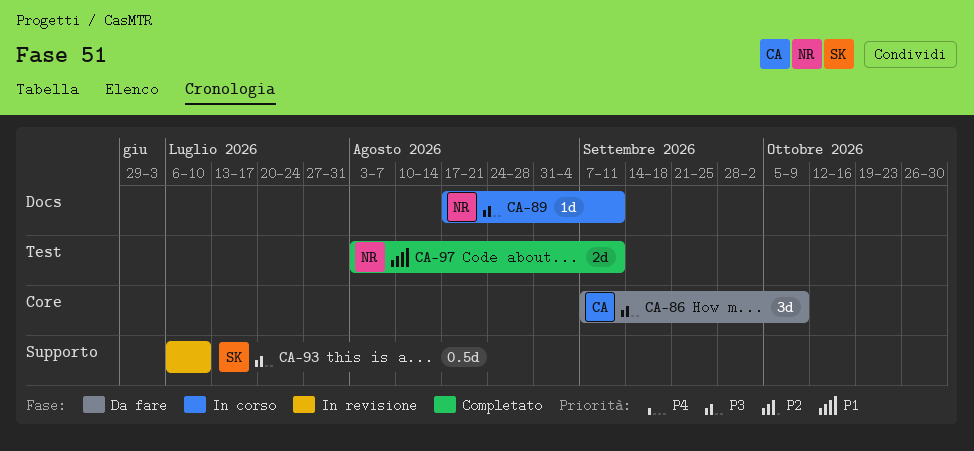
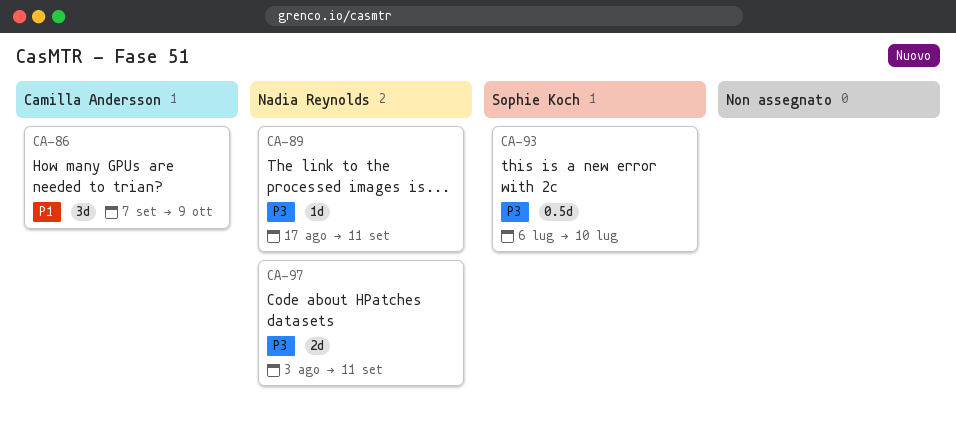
CA-86, priority: P3 -> P1
CA-97, priority: P1 -> P3

